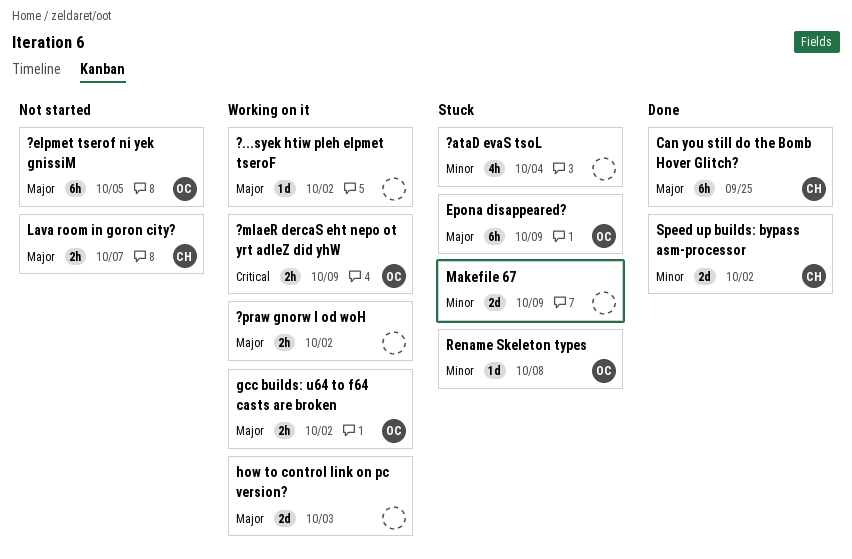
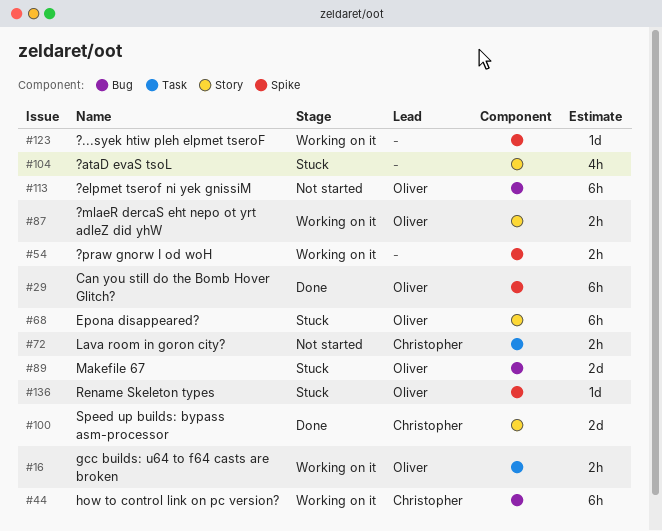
Can you still do the Bomb Hover Glitch?, owner: Christopher -> Oliver
how to control link on pc version?, owner: none -> Christopher
how to control link on pc version?, estimate: 2d -> 6h
Makefile 67, owner: none -> Oliver

